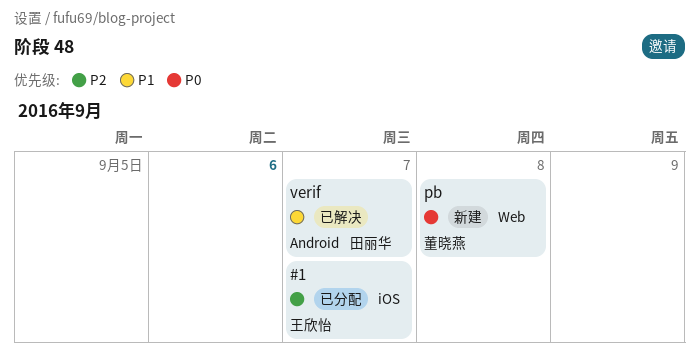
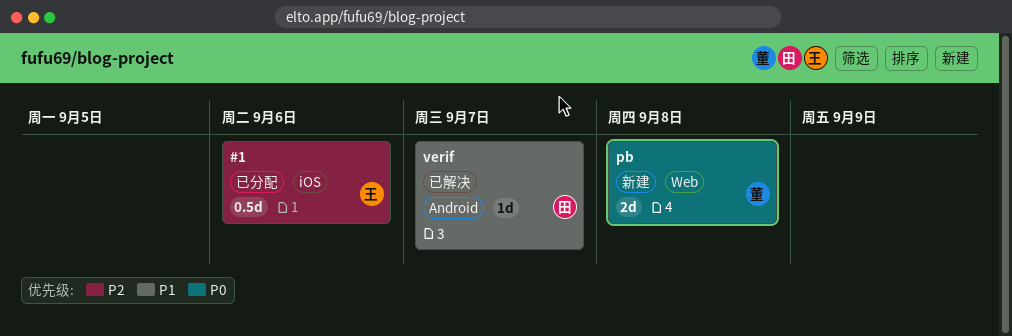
#1, due: Sep 7 -> Sep 6

